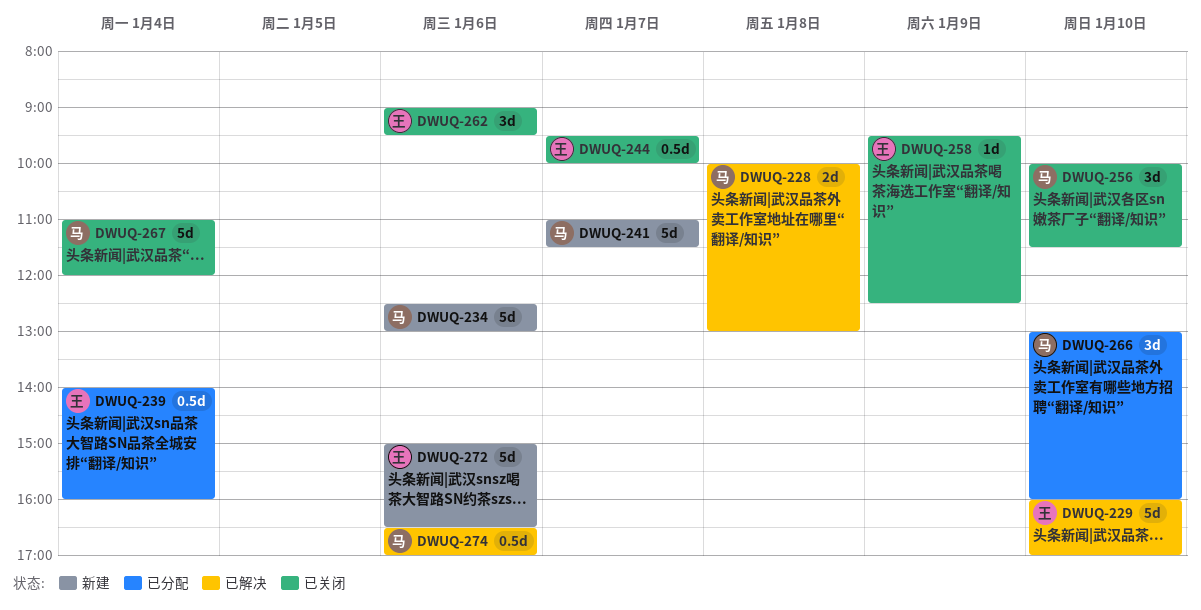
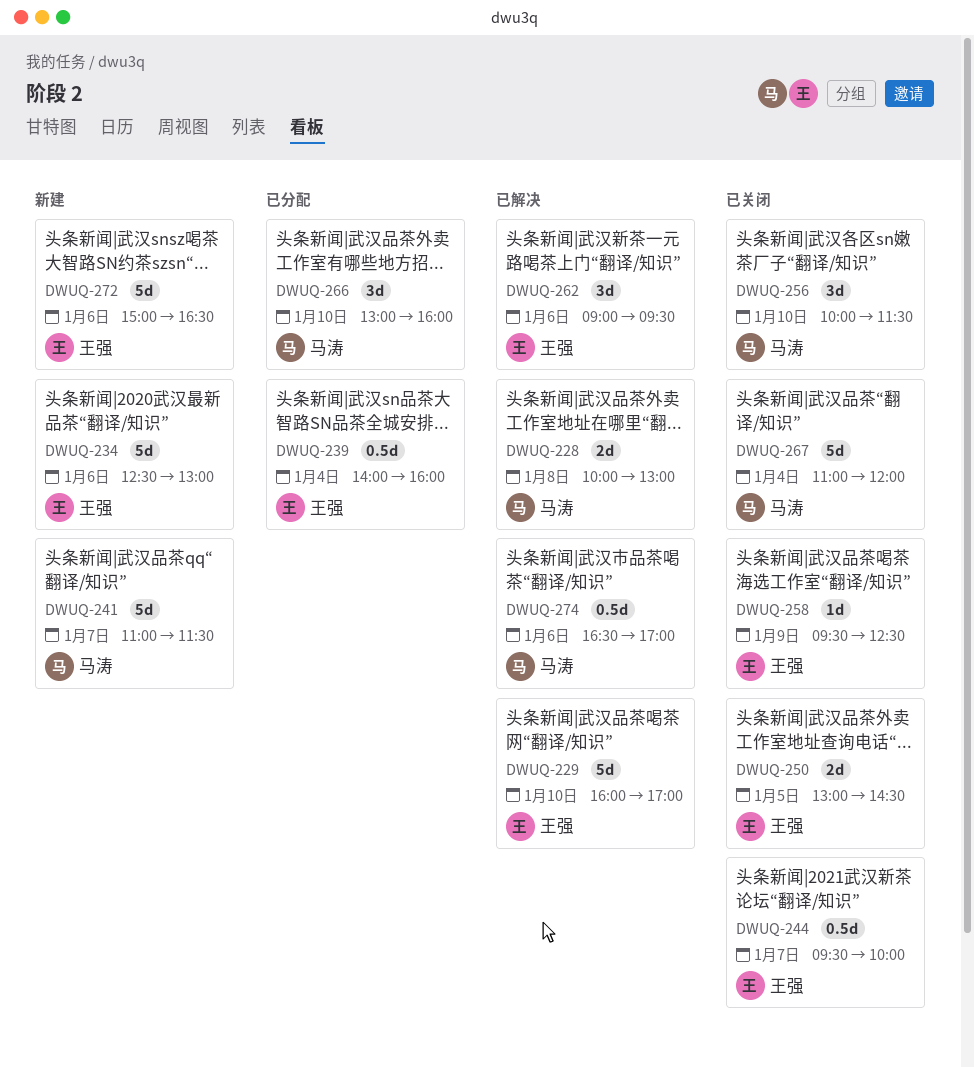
DWUQ-234, owner: 马涛 -> 王强
DWUQ-250: none -> present
DWUQ-262, status: 已关闭 -> 已解决

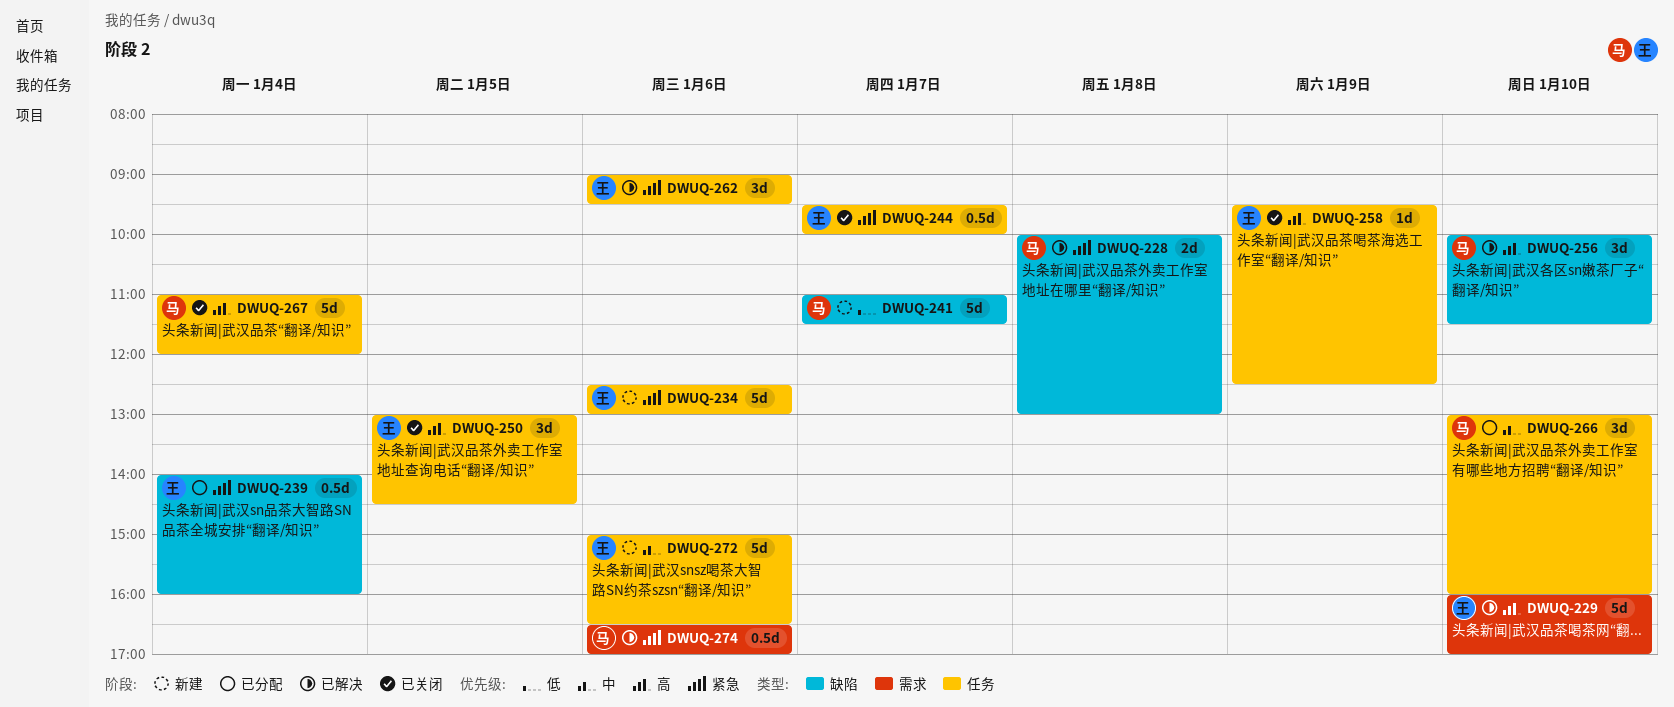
DWUQ-250, estimate: 2d -> 3d
DWUQ-256, status: 已关闭 -> 已解决

